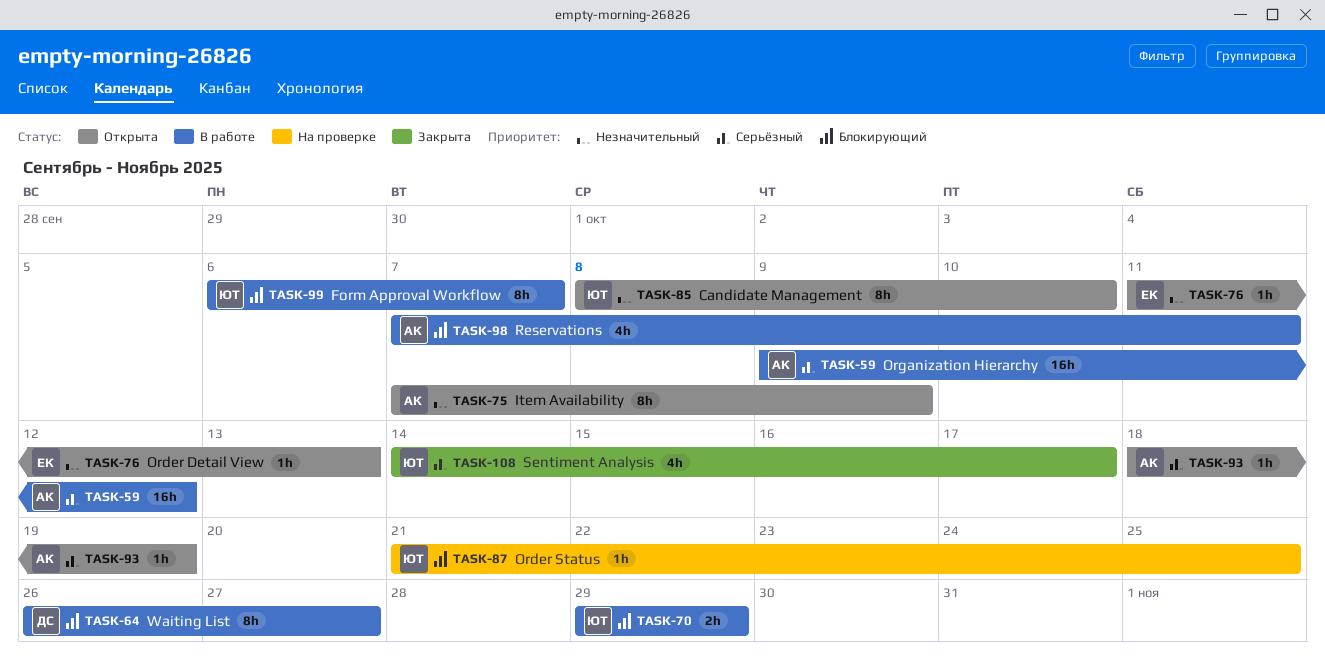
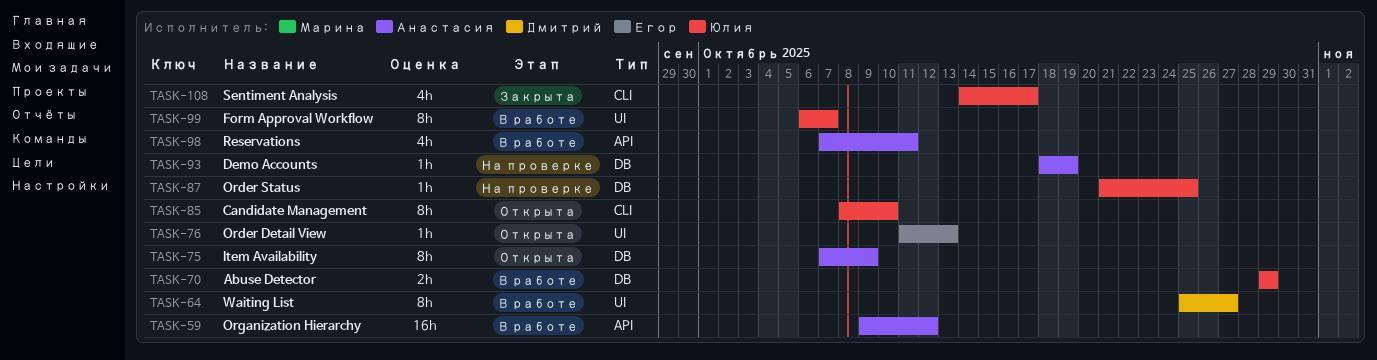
TASK-64, start: Oct 26 -> Oct 25
TASK-93, status: Открыта -> На проверке

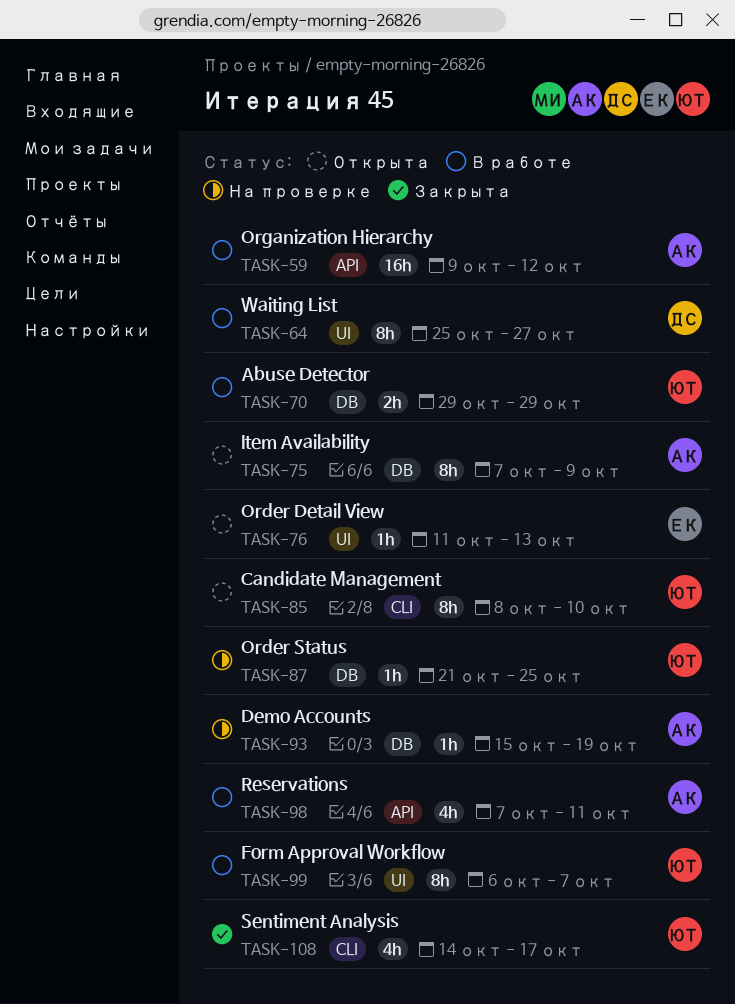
TASK-93, start: Oct 18 -> Oct 15

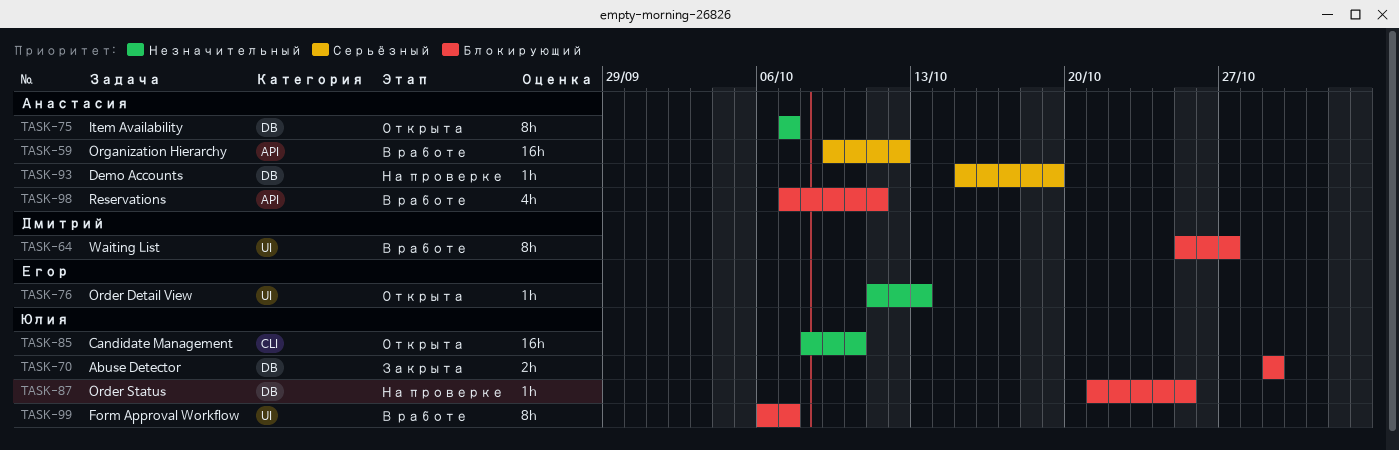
TASK-70, status: В работе -> Закрыта
TASK-75, due: Oct 9 -> Oct 7
TASK-85, estimate: 8h -> 16h
TASK-108: present -> none

